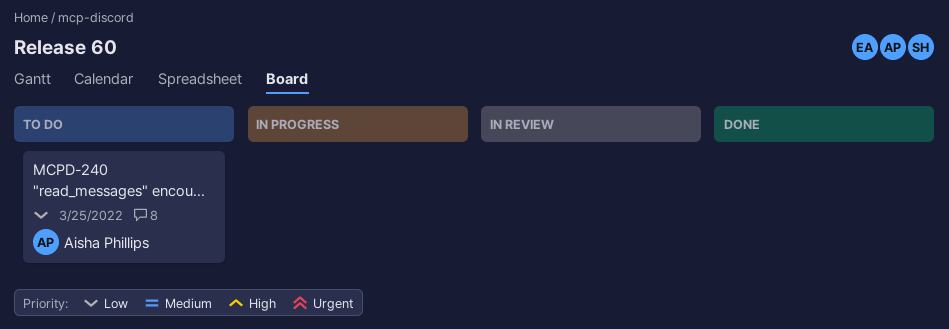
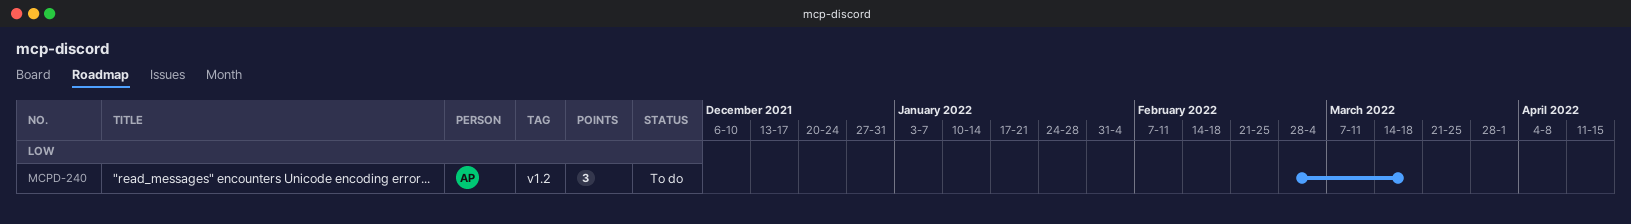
MCPD-240, due: Mar 25 -> Mar 18

